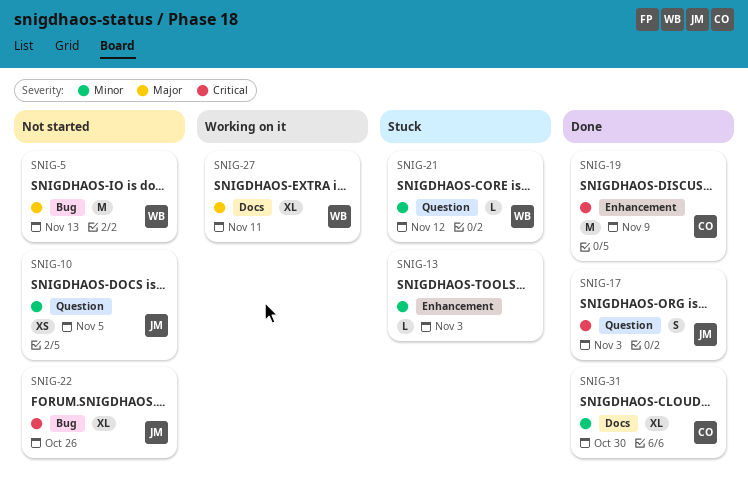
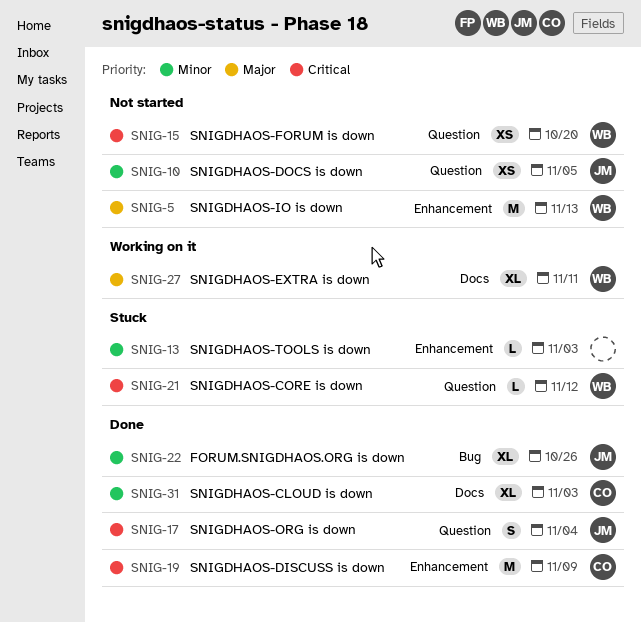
SNIG-5, label: Bug -> Enhancement
SNIG-15: none -> present
SNIG-17, due: Nov 3 -> Nov 4
SNIG-21, priority: Minor -> Critical
SNIG-22, status: Not started -> Done
SNIG-22, priority: Critical -> Minor
SNIG-31, due: Oct 30 -> Nov 3

